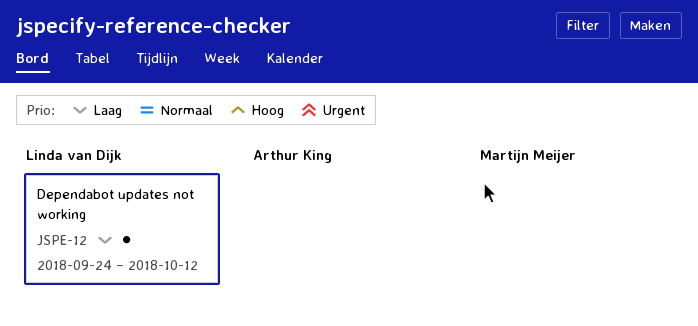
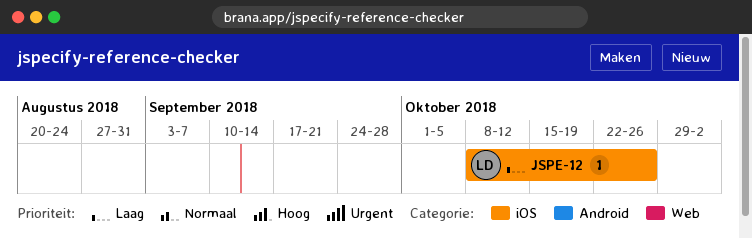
JSPE-12, start: Sep 24 -> Oct 8
JSPE-12, due: Oct 12 -> Oct 26

